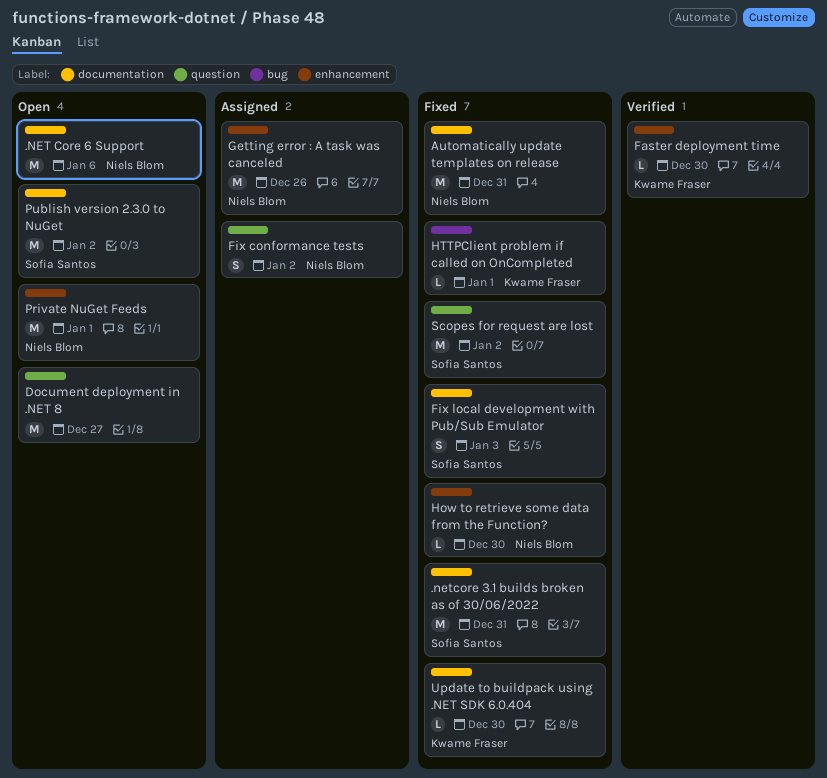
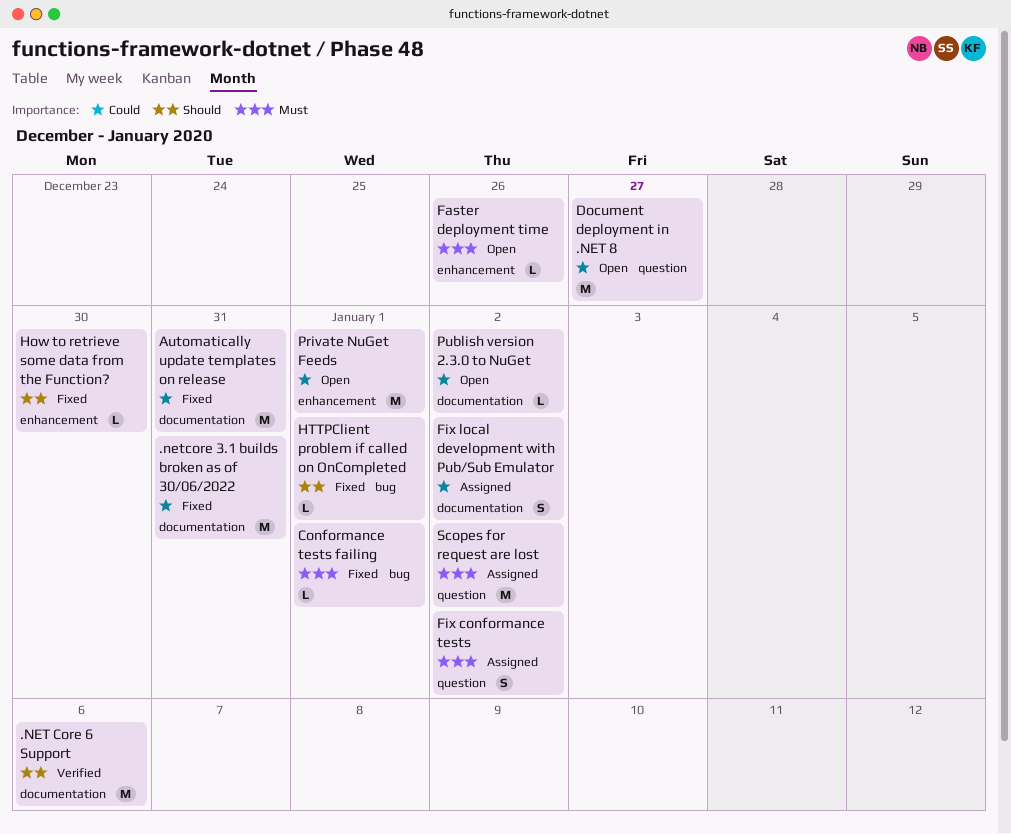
.NET Core 6 Support, status: Open -> Verified
Conformance tests failing: none -> present
Faster deployment time, status: Verified -> Open
Faster deployment time, due: Dec 30 -> Dec 26
Fix local development with Pub/Sub Emulator, status: Fixed -> Assigned
Fix local development with Pub/Sub Emulator, due: Jan 3 -> Jan 2
Getting error : A task was canceled: present -> none
Publish version 2.3.0 to NuGet, estimate: M -> L
Scopes for request are lost, status: Fixed -> Assigned
Update to buildpack using .NET SDK 6.0.404: present -> none

